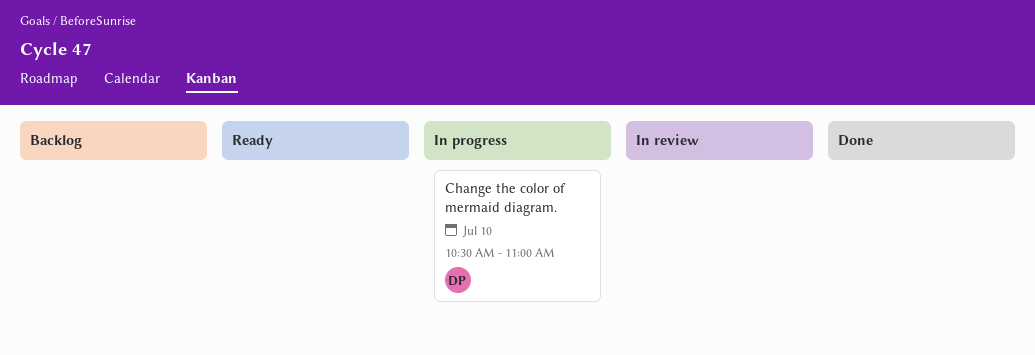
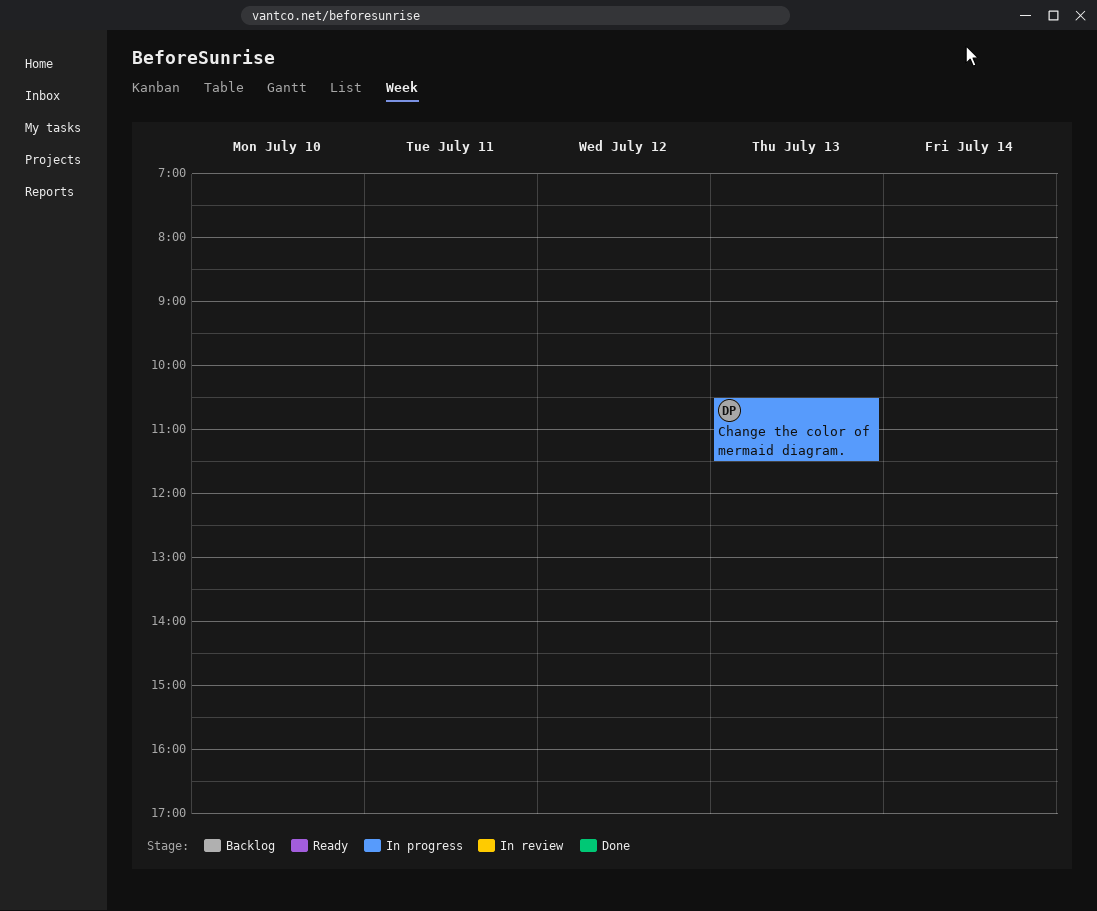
Change the color of mermaid diagram., day: Jul 10 -> Jul 13
Change the color of mermaid diagram., ends: 11:00 -> 11:30

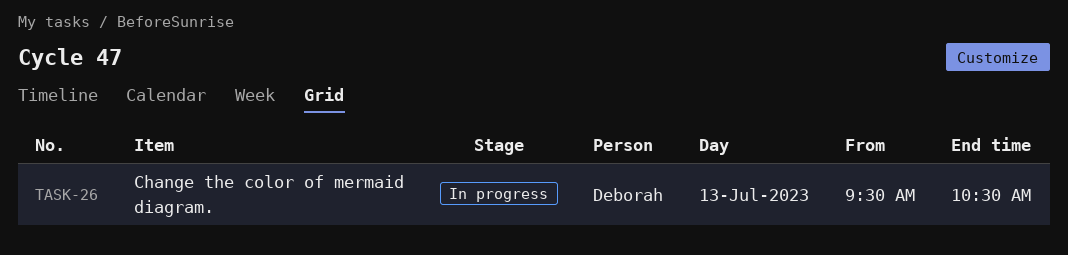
Change the color of mermaid diagram., begins: 10:30 -> 09:30
Change the color of mermaid diagram., ends: 11:30 -> 10:30

